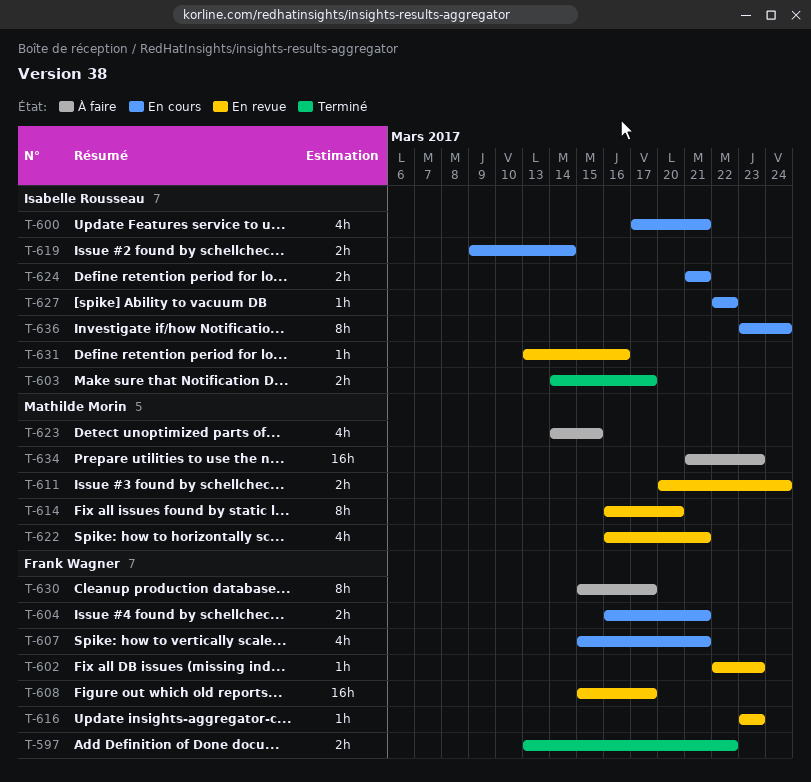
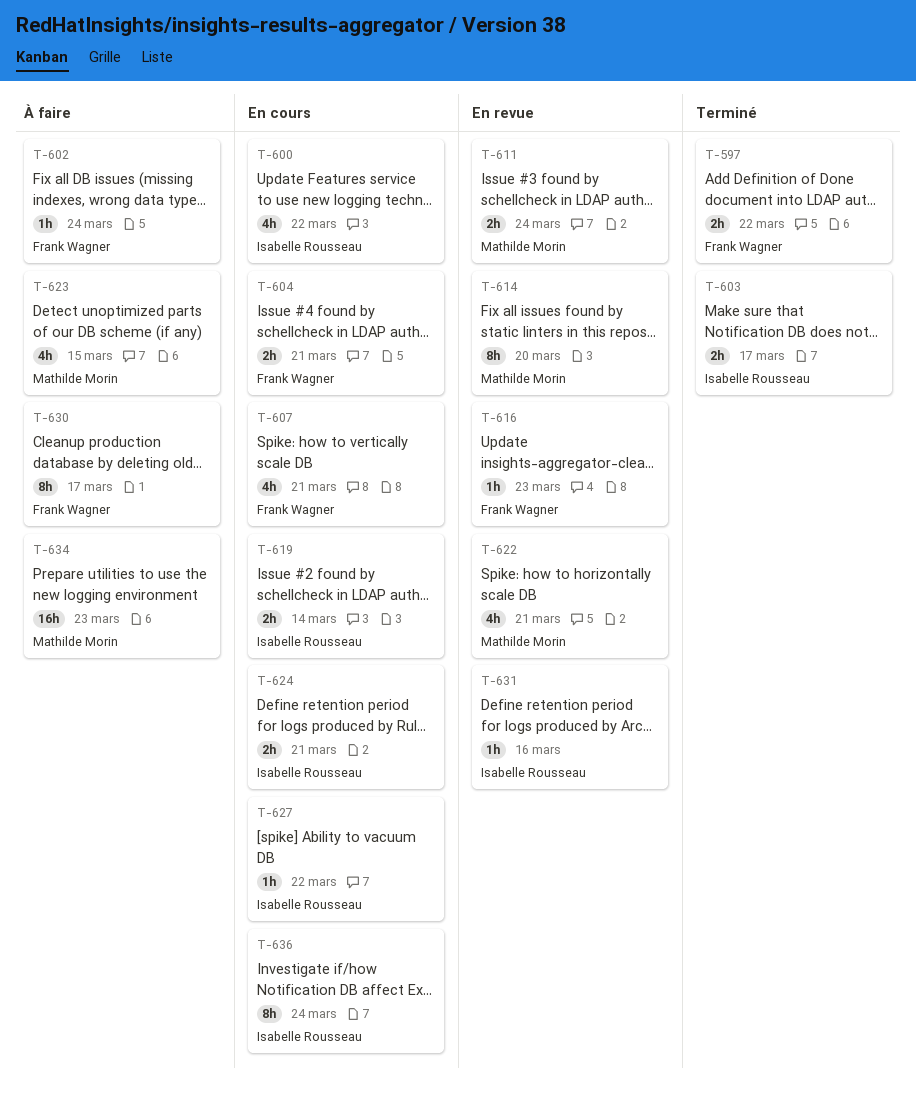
T-600, due: Mar 21 -> Mar 22
T-602, status: En revue -> À faire
T-602, due: Mar 23 -> Mar 24
T-608: present -> none

